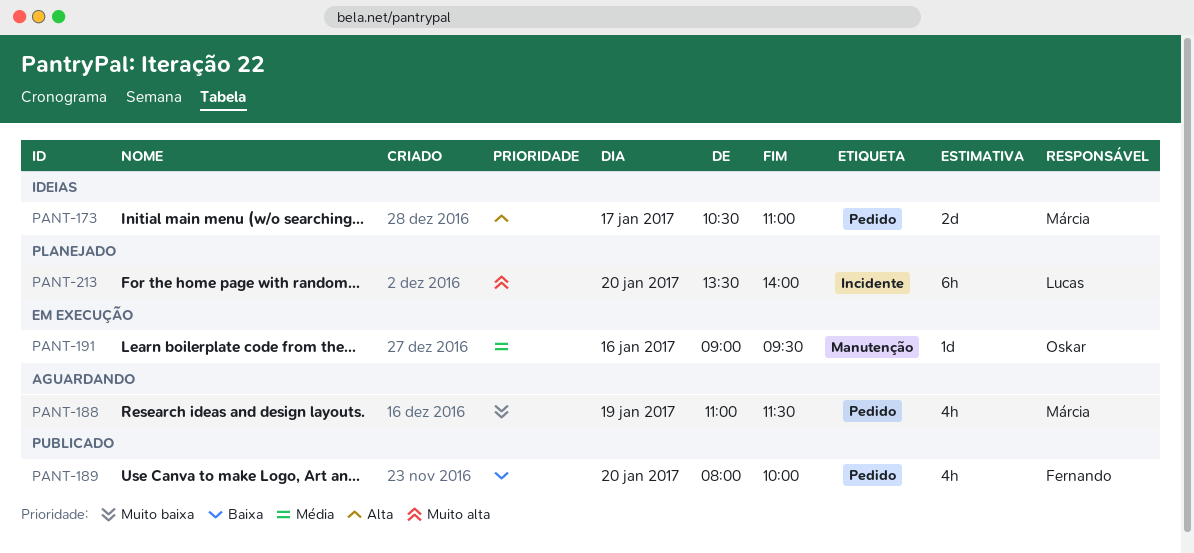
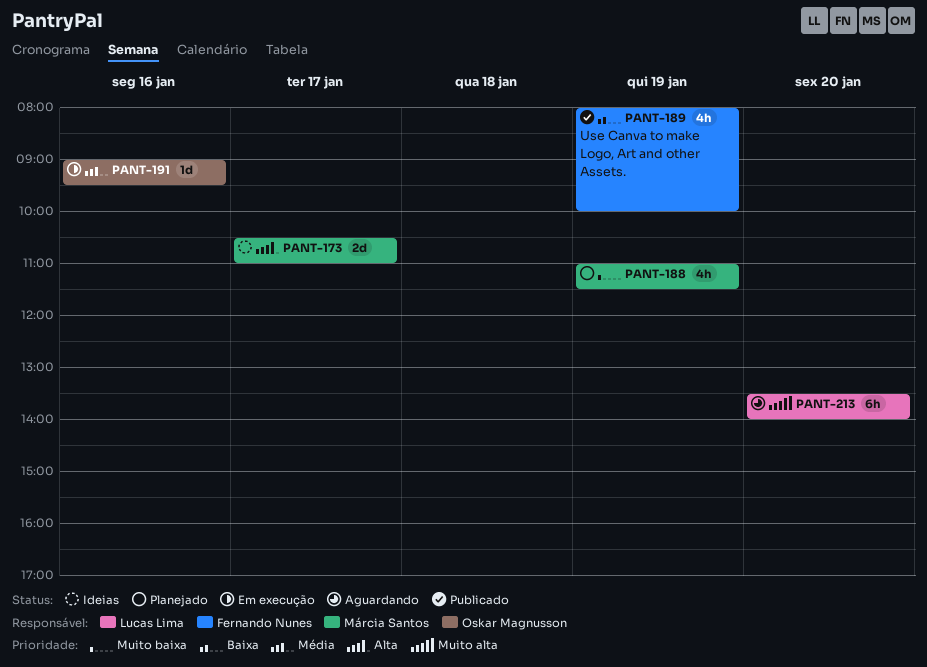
PANT-188, status: Aguardando -> Planejado
PANT-189, day: Jan 20 -> Jan 19
PANT-213, status: Planejado -> Aguardando

